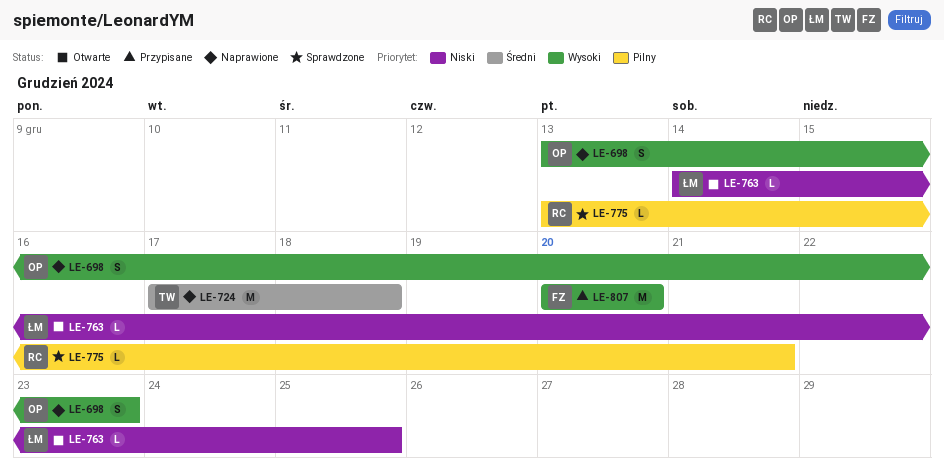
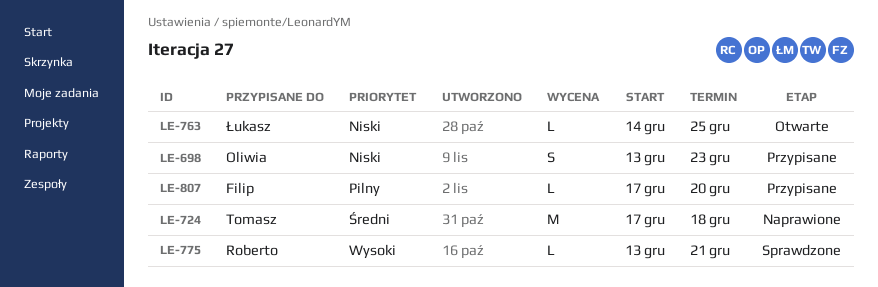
LE-698, status: Naprawione -> Przypisane
LE-698, priority: Wysoki -> Niski
LE-775, priority: Pilny -> Wysoki
LE-807, priority: Wysoki -> Pilny
LE-807, estimate: M -> L
LE-807, start: Dec 20 -> Dec 17

